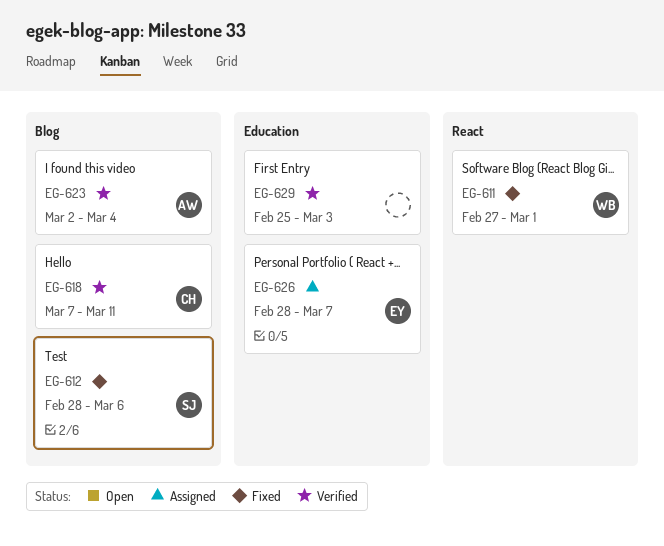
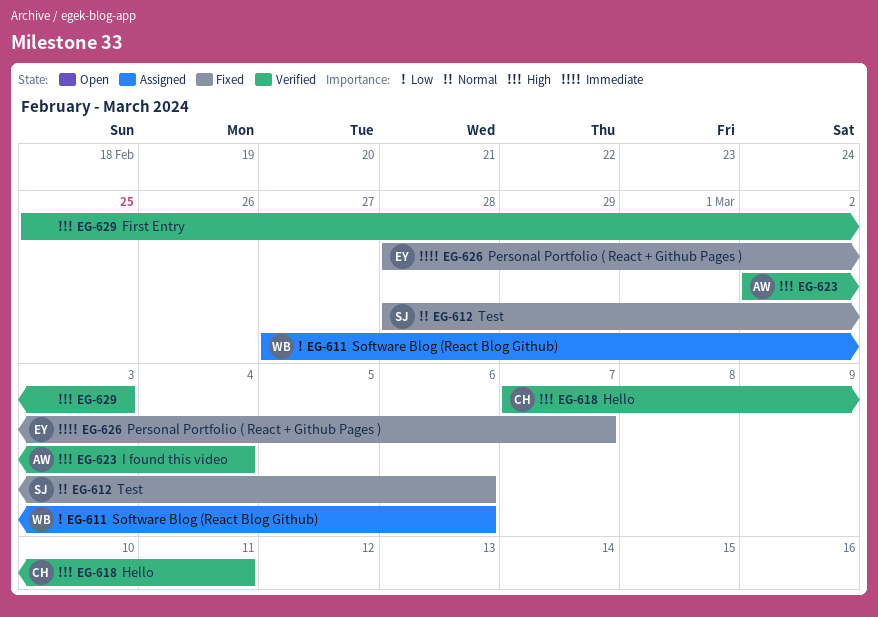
EG-611, status: Fixed -> Assigned
EG-611, due: Mar 1 -> Mar 6
EG-626, status: Assigned -> Fixed

